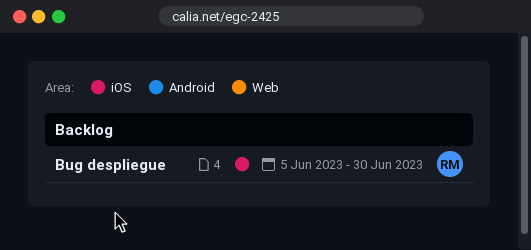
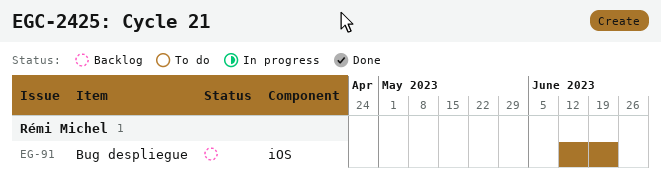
Bug despliegue, start: Jun 5 -> Jun 12
Bug despliegue, due: Jun 30 -> Jun 23

